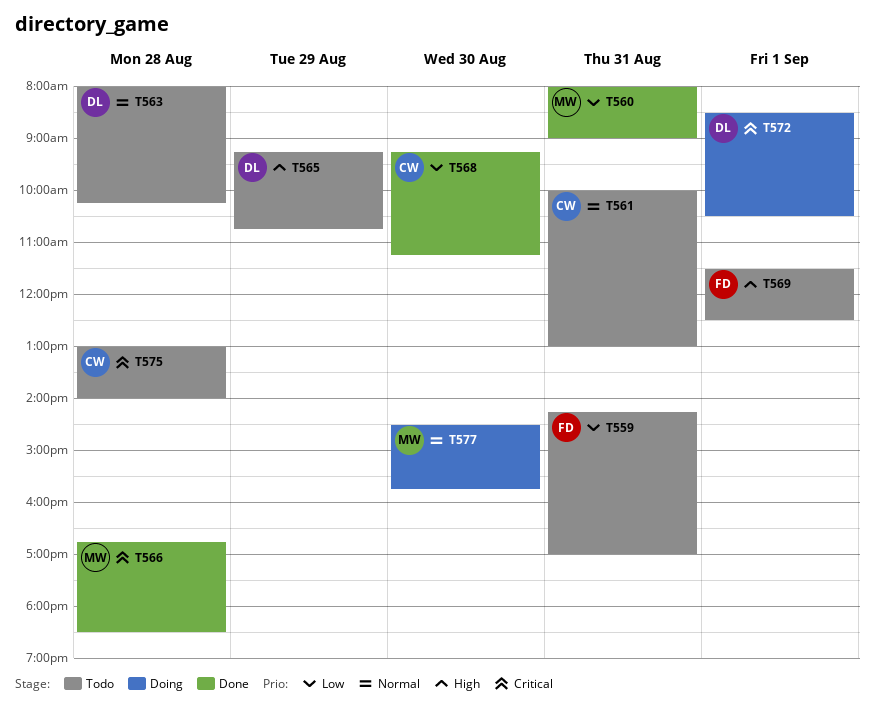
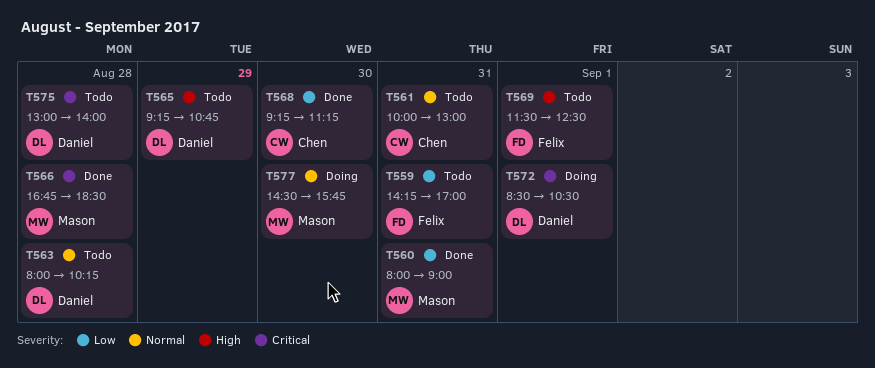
T575, owner: Chen -> Daniel

